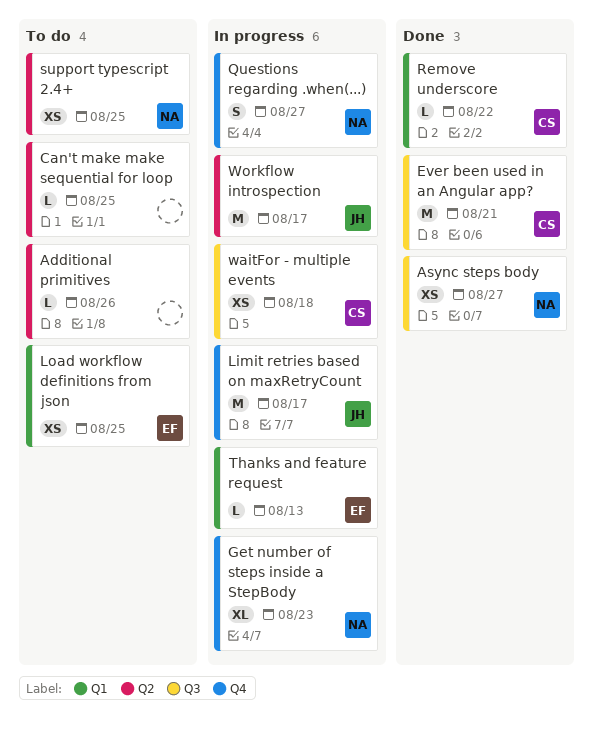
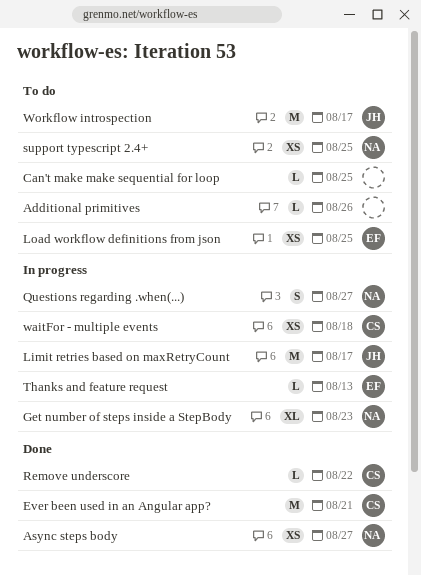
Workflow introspection, status: In progress -> To do

